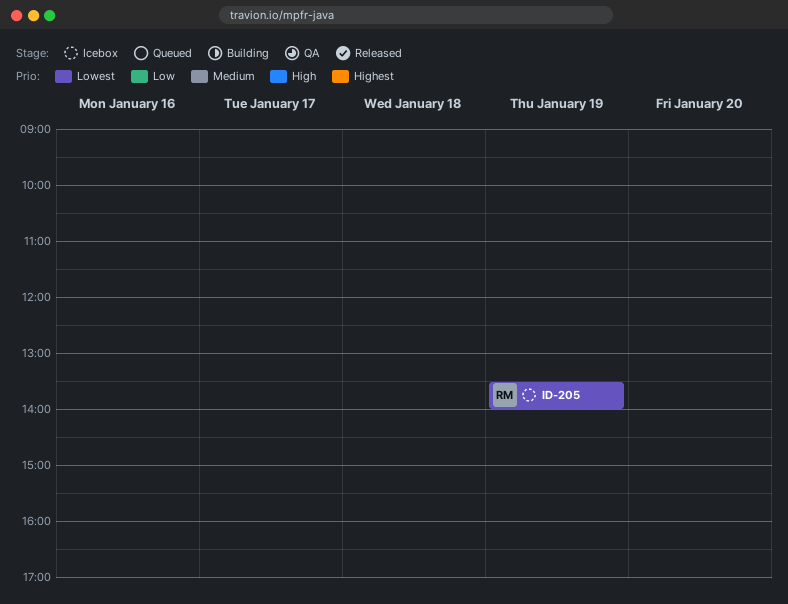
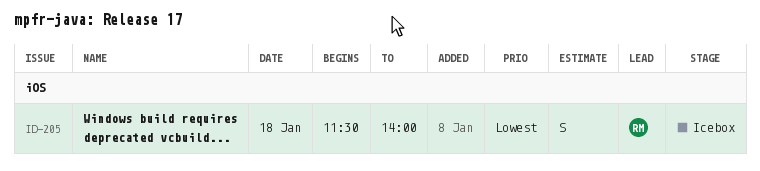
ID-205, day: Jan 19 -> Jan 18
ID-205, begins: 13:30 -> 11:30

